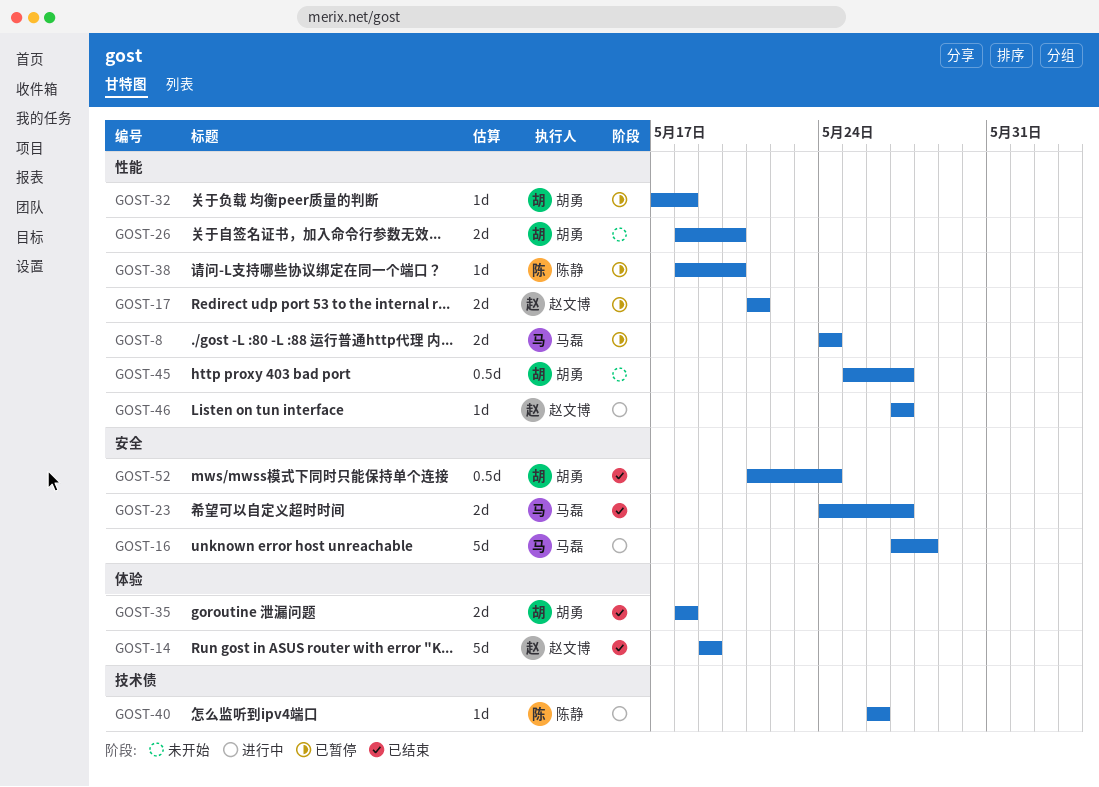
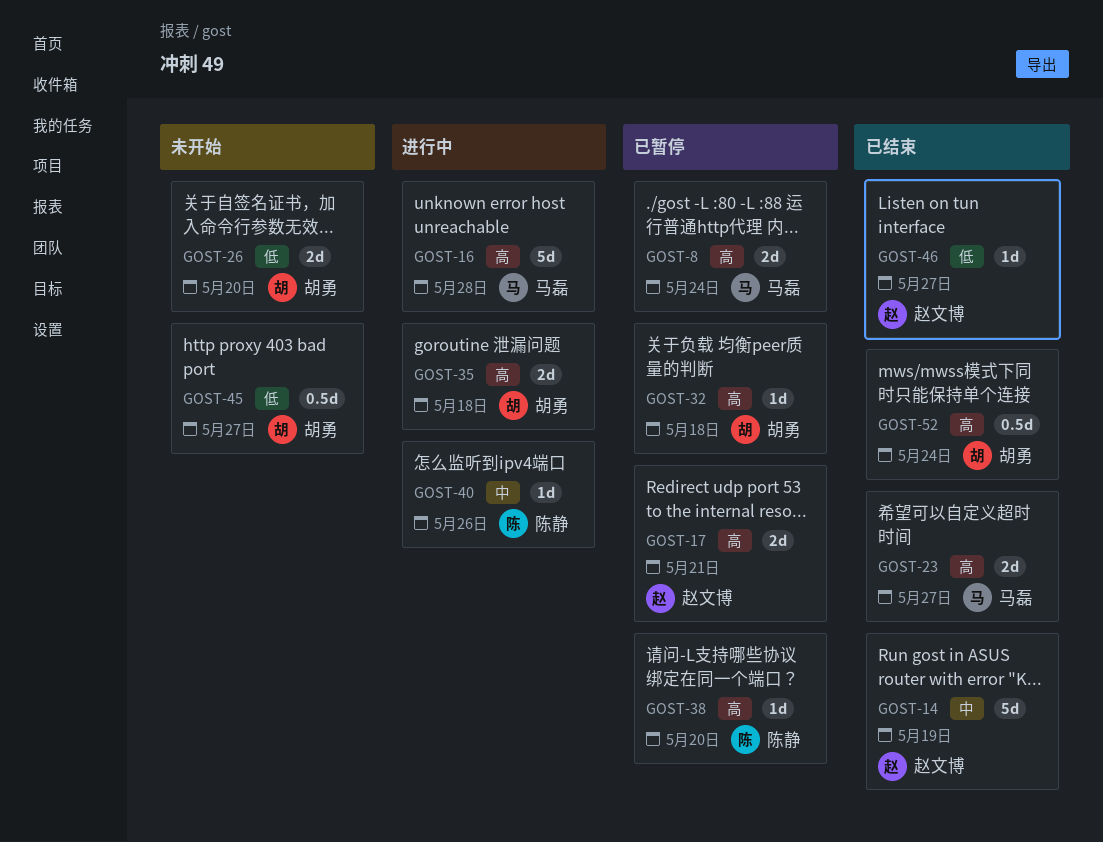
GOST-35, status: 已结束 -> 进行中
GOST-46, status: 进行中 -> 已结束

